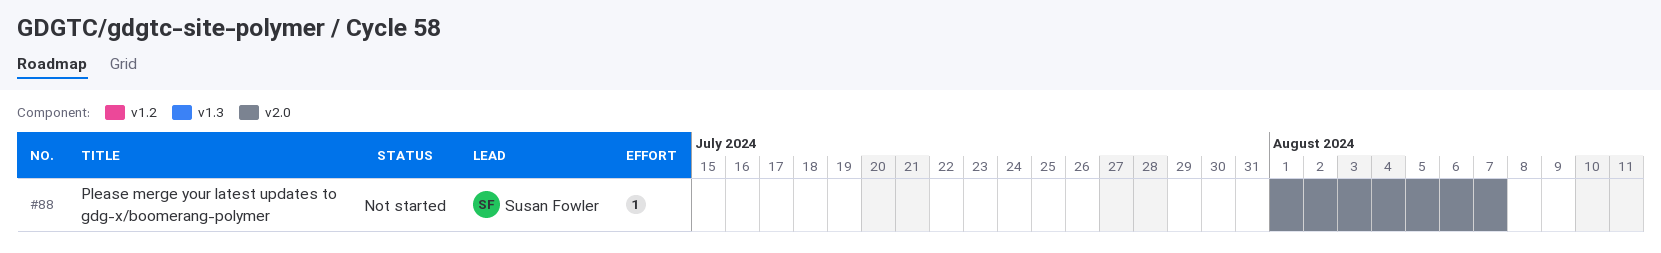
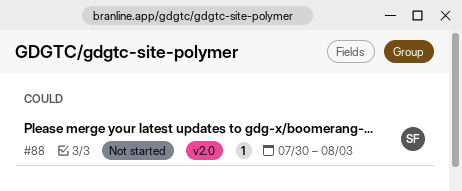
#88, start: Aug 1 -> Jul 30
#88, due: Aug 7 -> Aug 3

